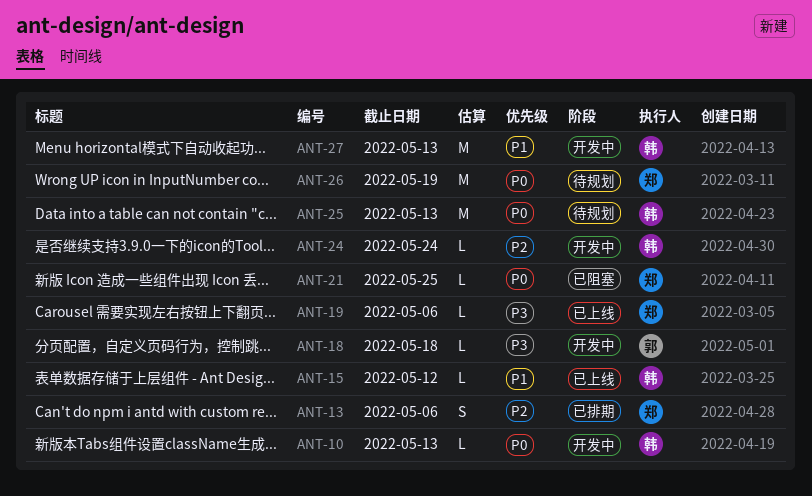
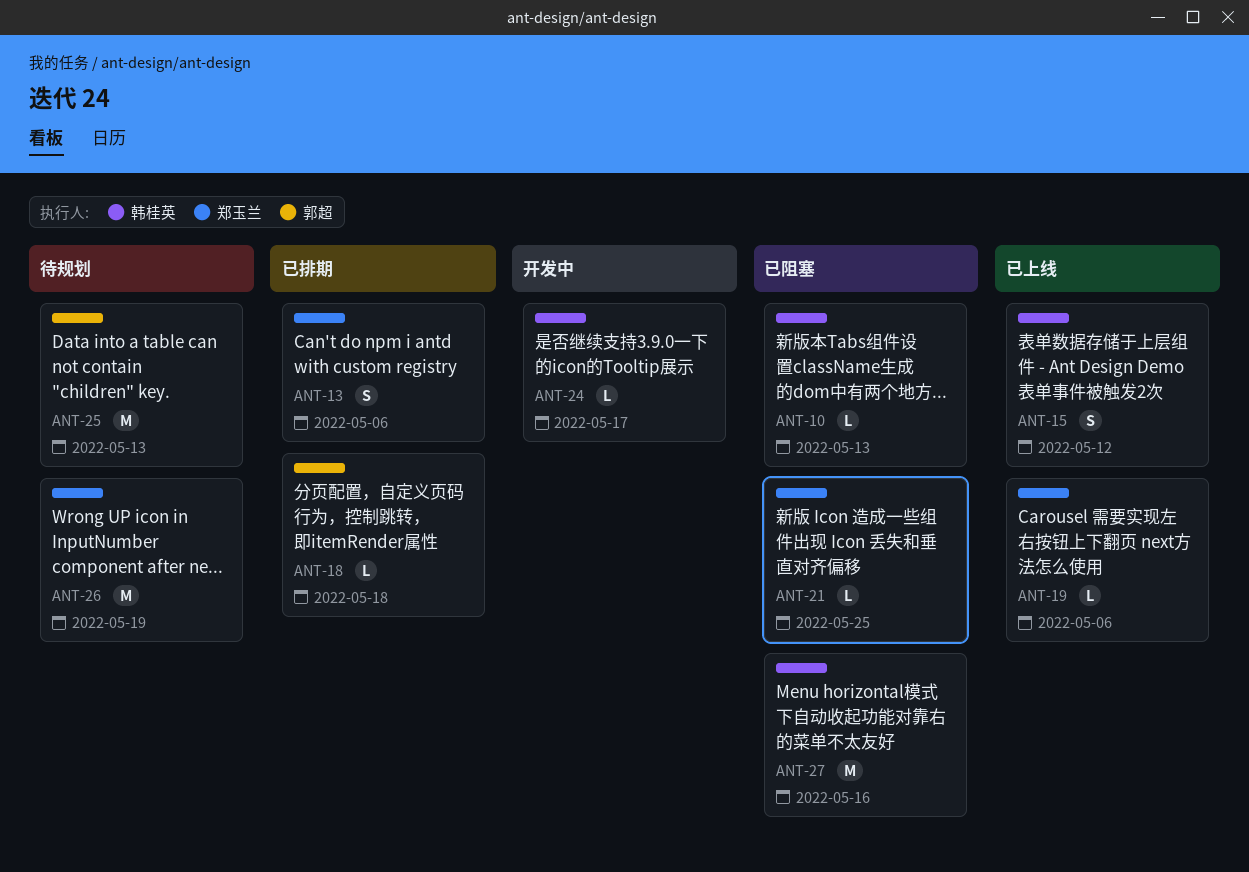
ANT-10, status: 开发中 -> 已阻塞
ANT-15, estimate: L -> S
ANT-18, status: 开发中 -> 已排期
ANT-24, due: May 24 -> May 17
ANT-25, owner: 韩桂英 -> 郭超
ANT-27, status: 开发中 -> 已阻塞
ANT-27, due: May 13 -> May 16

